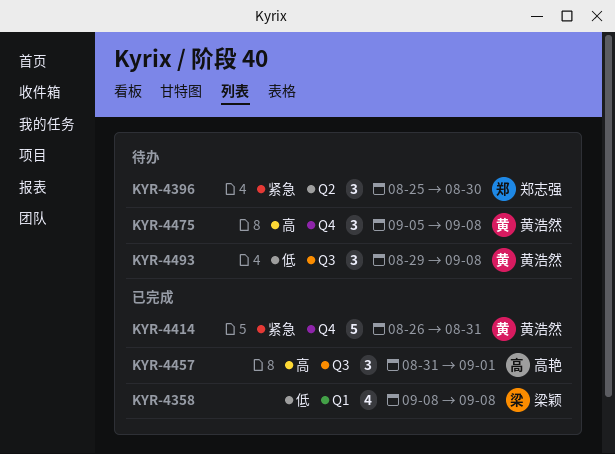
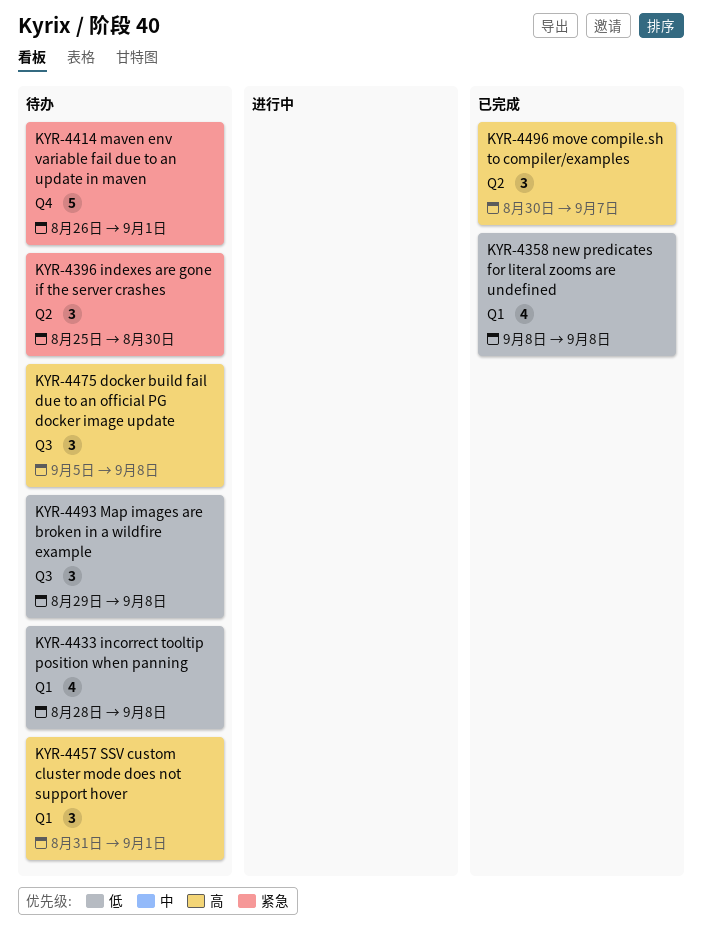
KYR-4414, status: 已完成 -> 待办
KYR-4414, due: Aug 31 -> Sep 1
KYR-4433: none -> present
KYR-4457, status: 已完成 -> 待办
KYR-4457, label: Q3 -> Q1
KYR-4475, label: Q4 -> Q3
KYR-4496: none -> present

